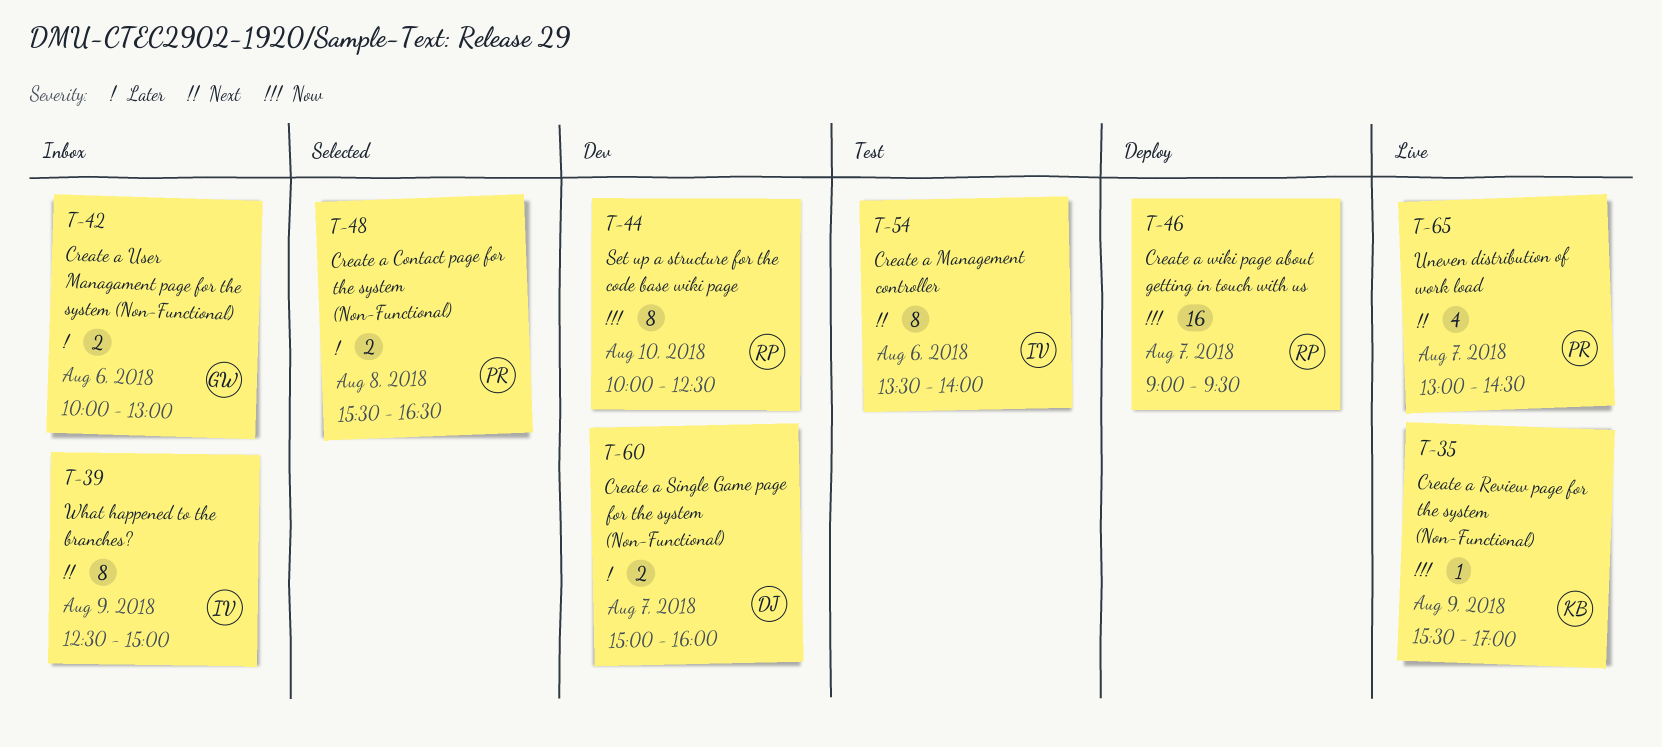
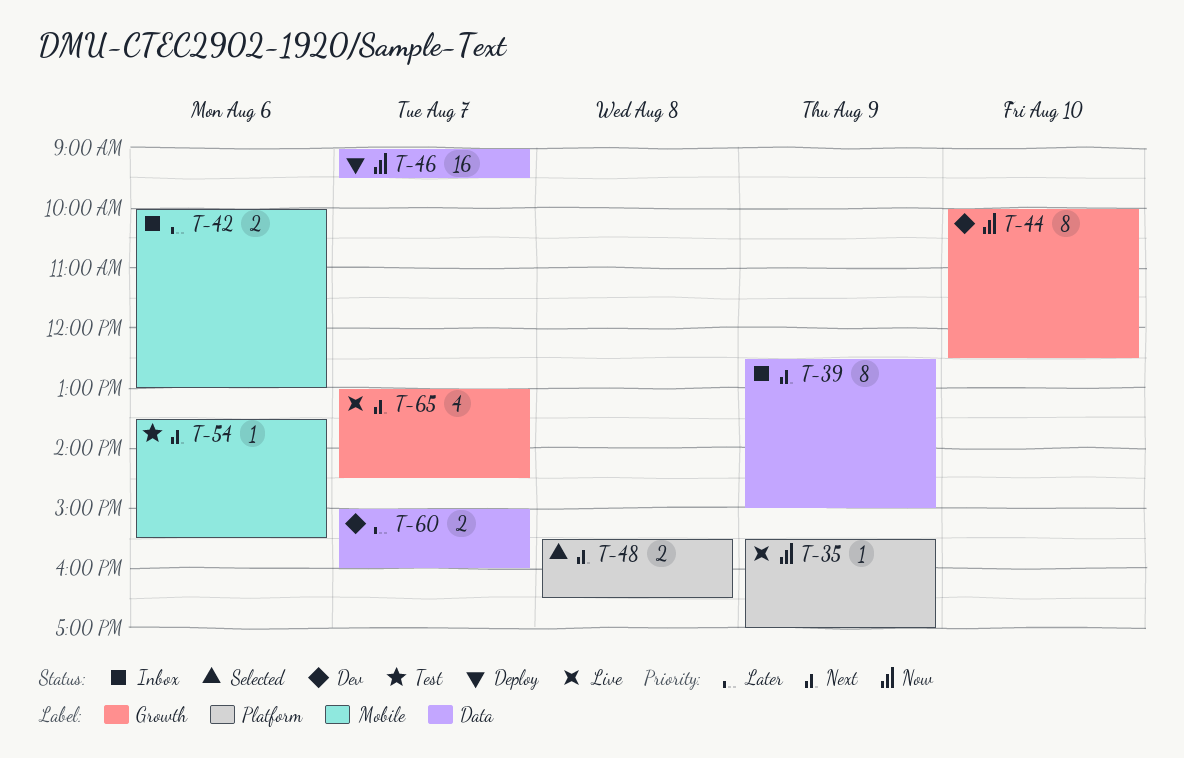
T-48, priority: Later -> Next
T-54, estimate: 8 -> 1
T-54, ends: 14:00 -> 15:30

